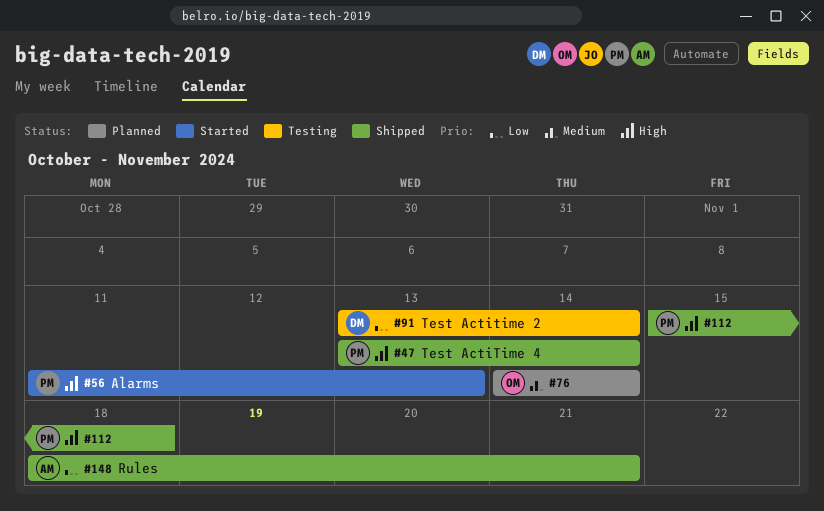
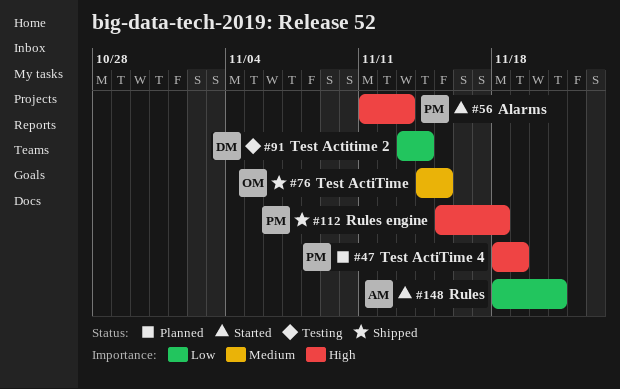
#47, status: Shipped -> Planned
#47, start: Nov 13 -> Nov 18
#47, due: Nov 14 -> Nov 19
#76, status: Planned -> Shipped
#76, due: Nov 14 -> Nov 15
#148, status: Shipped -> Started

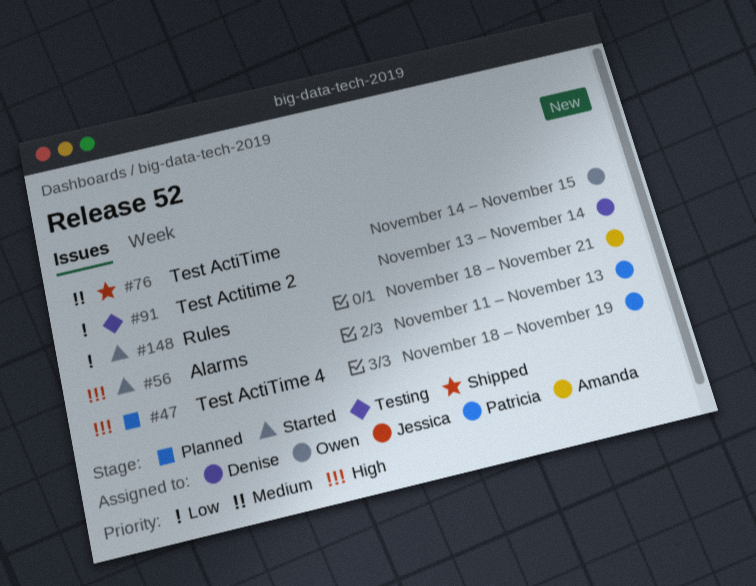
#112: present -> none

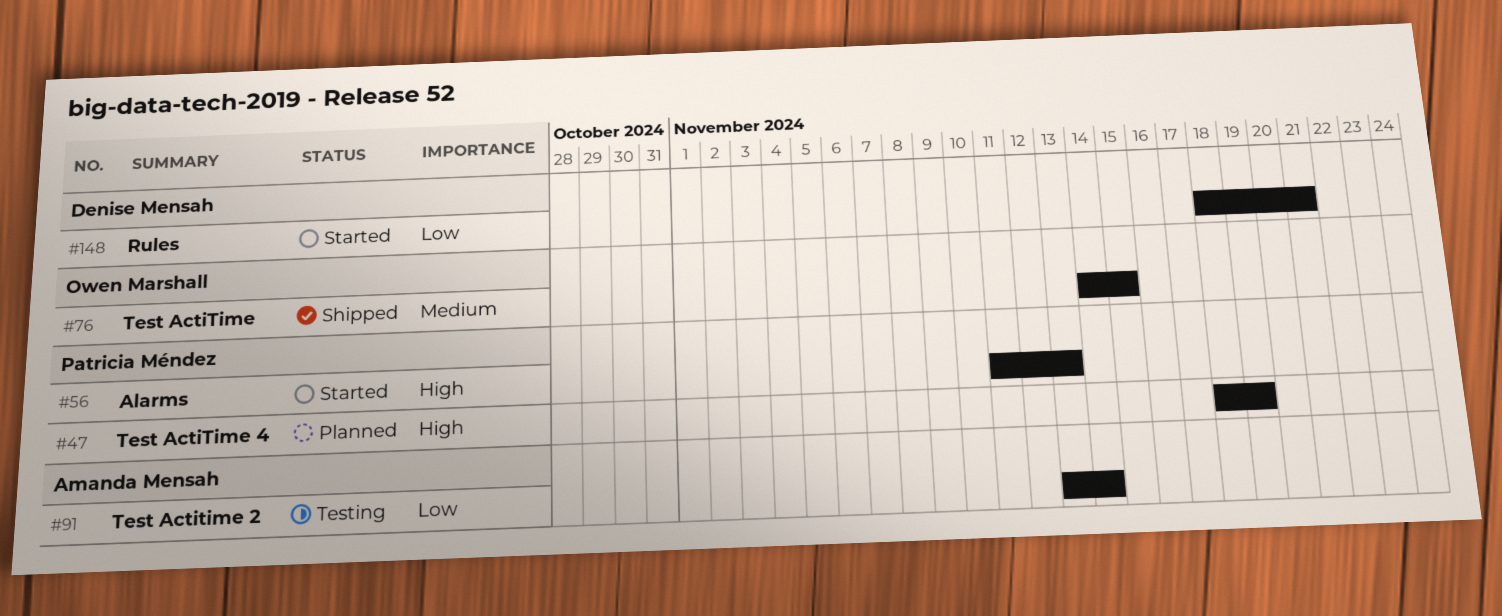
#91, owner: Denise Mensah -> Amanda Mensah
#148, owner: Amanda Mensah -> Denise Mensah

